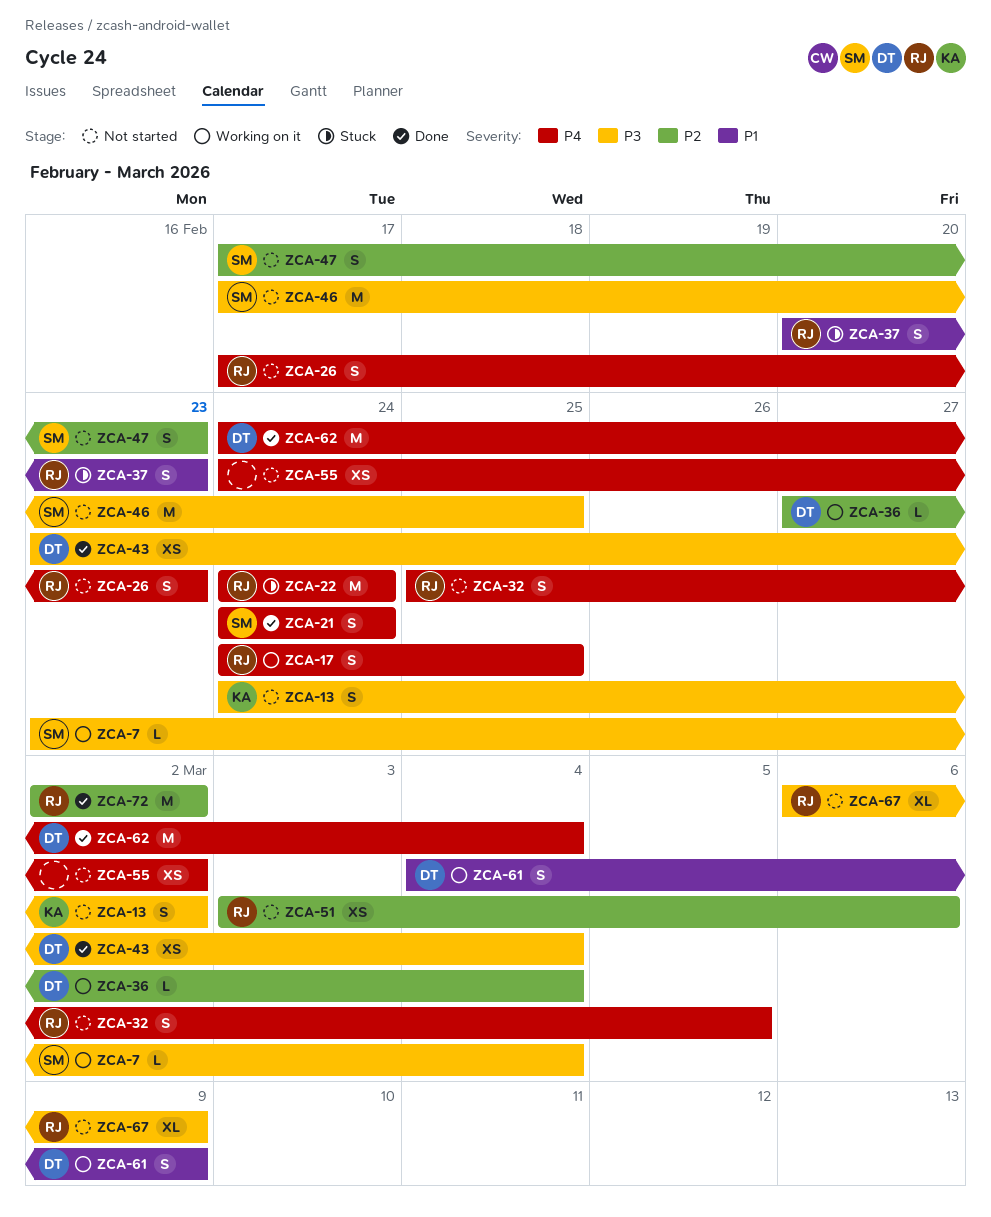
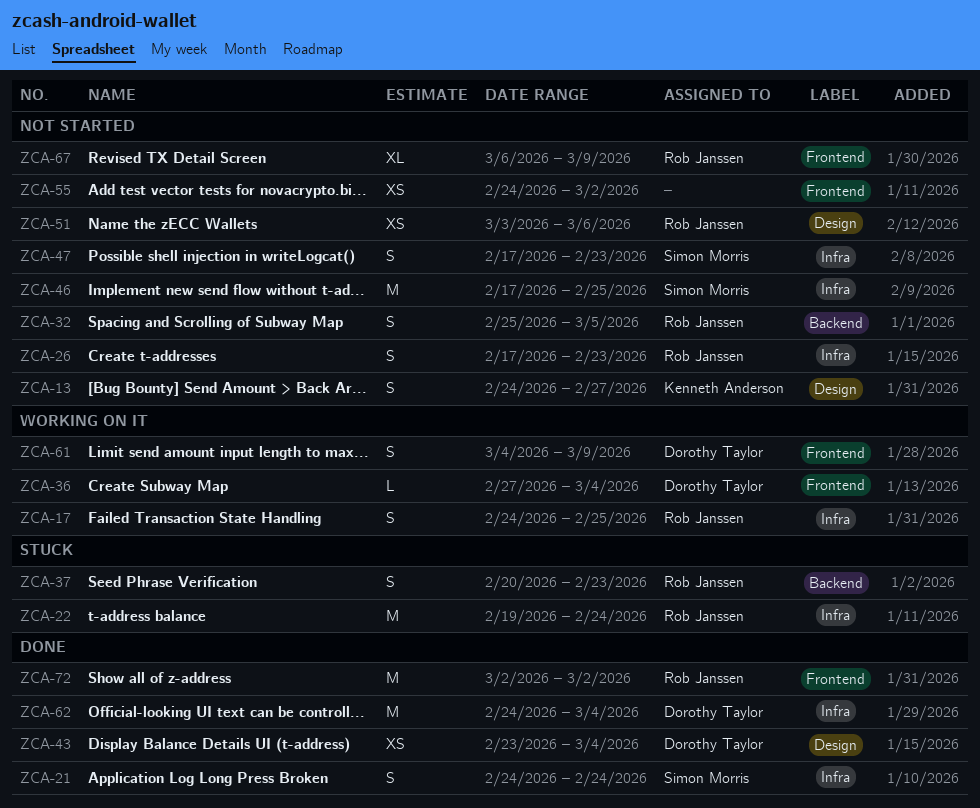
ZCA-7: present -> none
ZCA-13, due: Mar 2 -> Feb 27
ZCA-22, start: Feb 24 -> Feb 19

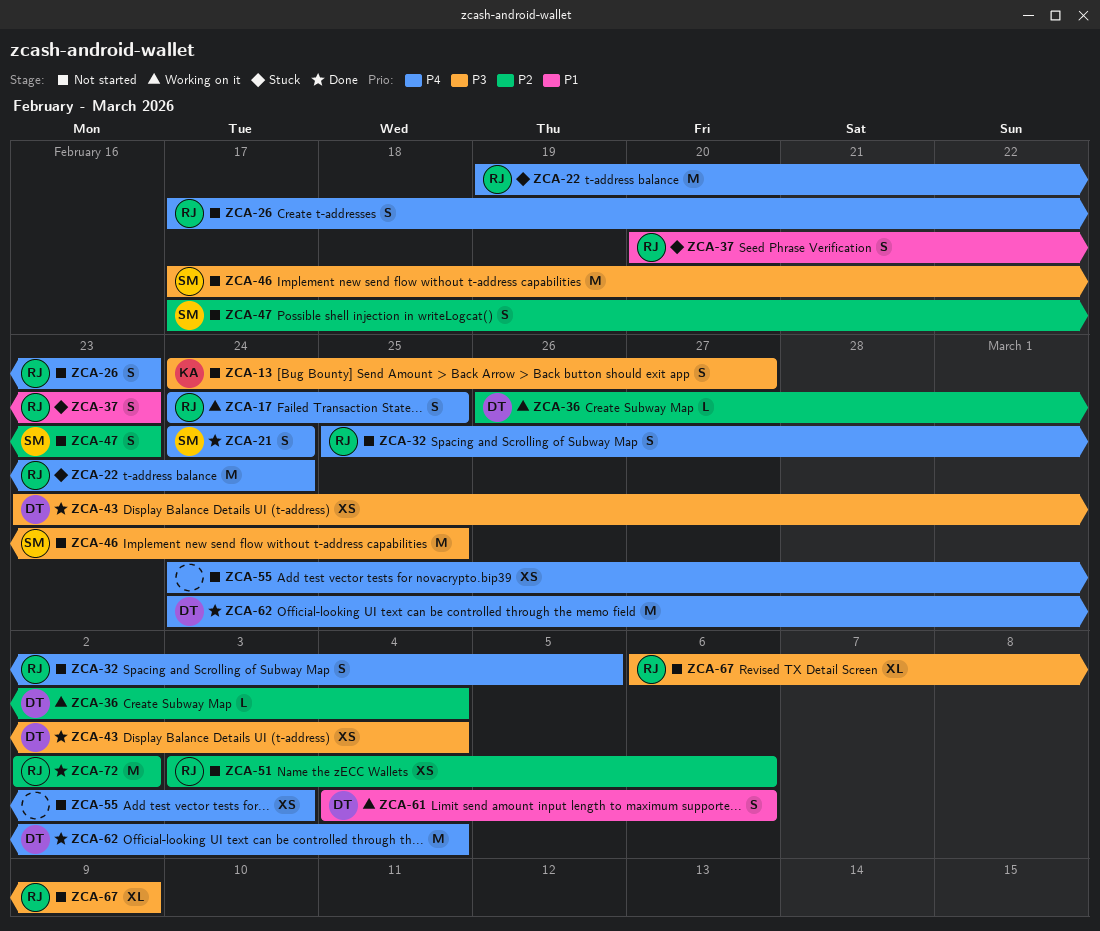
ZCA-36, start: Feb 27 -> Feb 26
ZCA-55, due: Mar 2 -> Mar 3
ZCA-61, due: Mar 9 -> Mar 6

